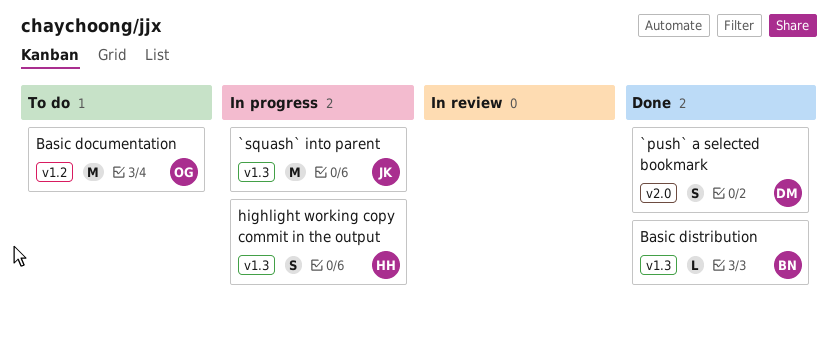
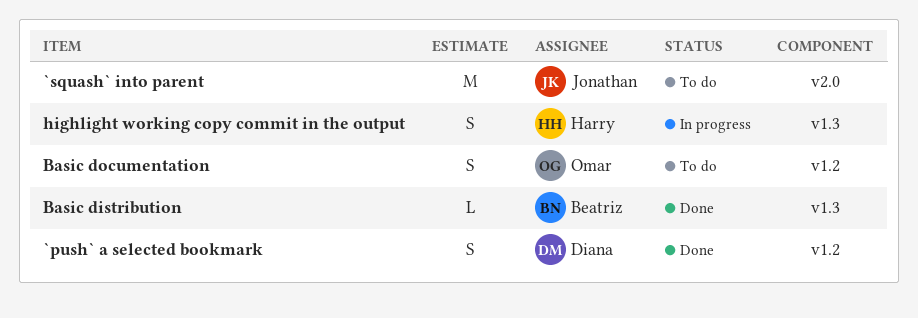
`push` a selected bookmark, label: v2.0 -> v1.2
`squash` into parent, status: In progress -> To do
`squash` into parent, label: v1.3 -> v2.0
Basic documentation, estimate: M -> S

